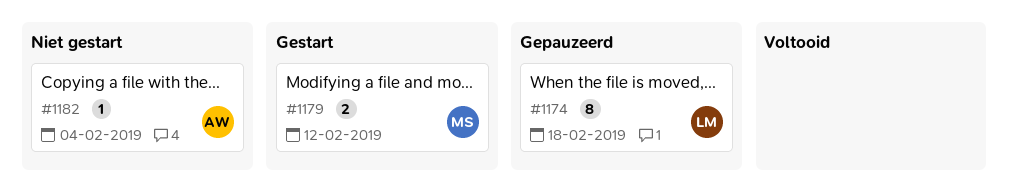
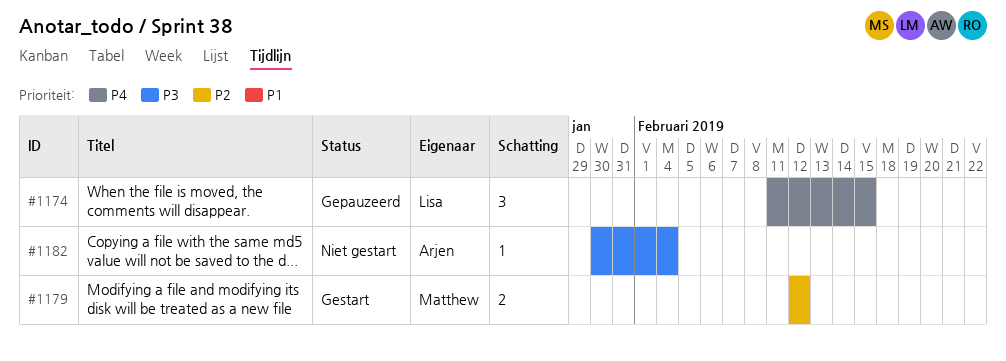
#1174, estimate: 8 -> 3
#1174, due: Feb 18 -> Feb 15

